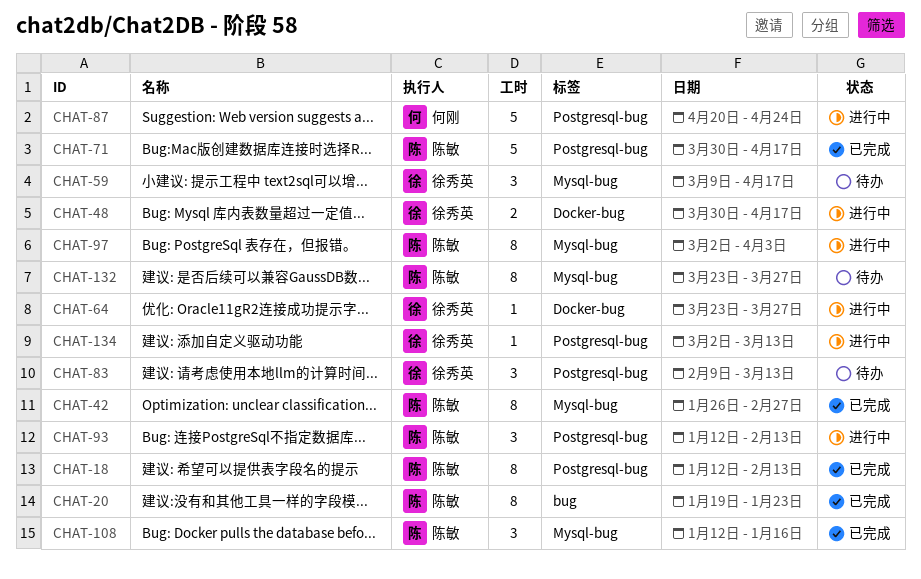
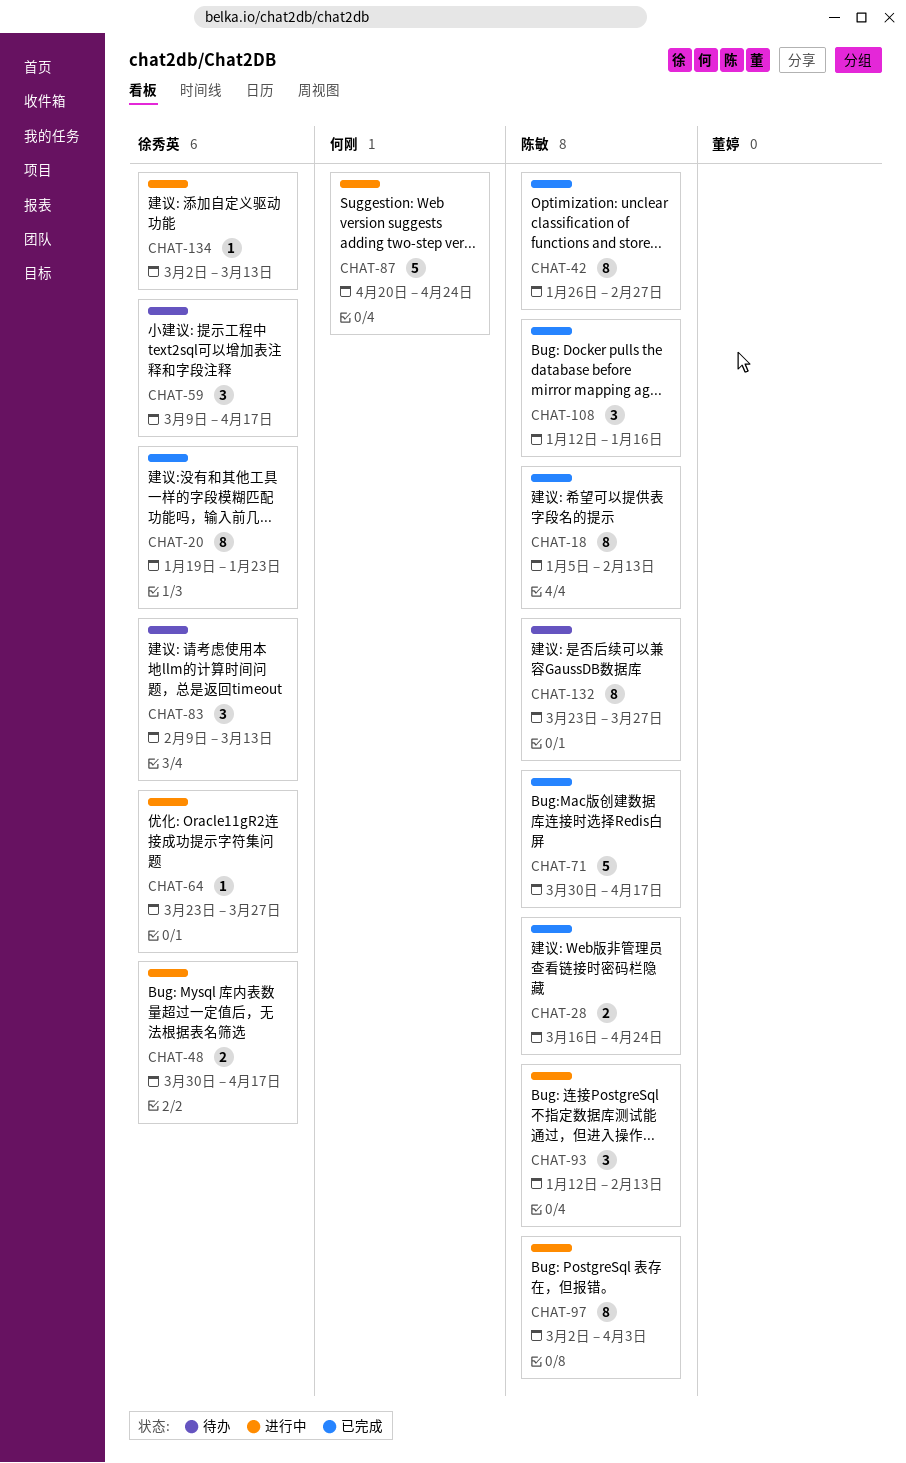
CHAT-18, start: Jan 12 -> Jan 5
CHAT-20, owner: 陈敏 -> 徐秀英
CHAT-28: none -> present

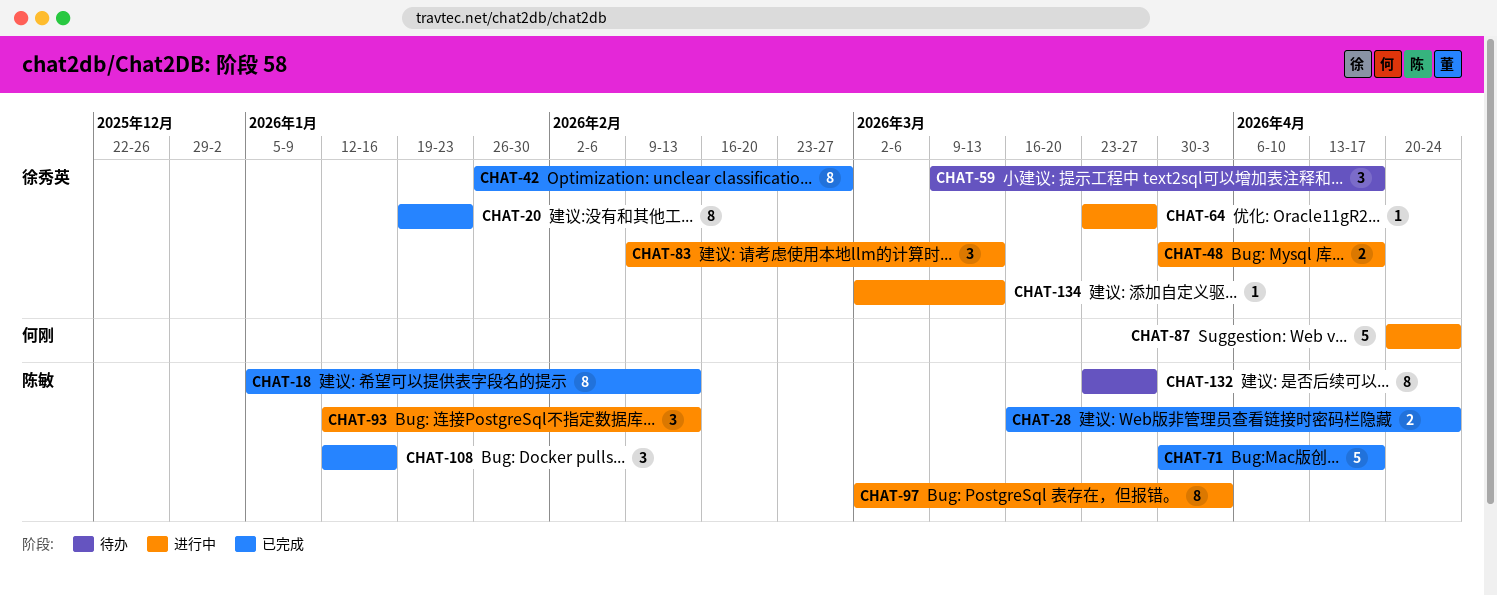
CHAT-42, owner: 陈敏 -> 徐秀英
CHAT-83, status: 待办 -> 进行中

